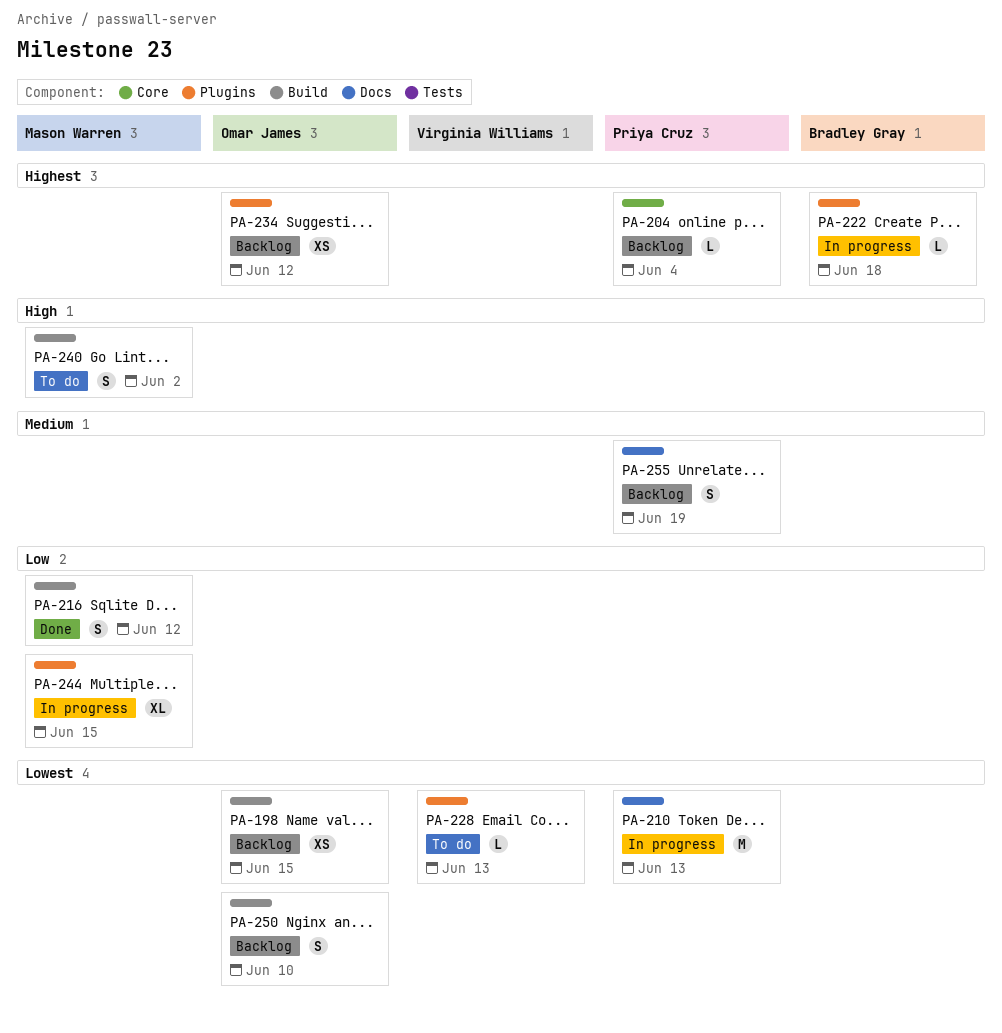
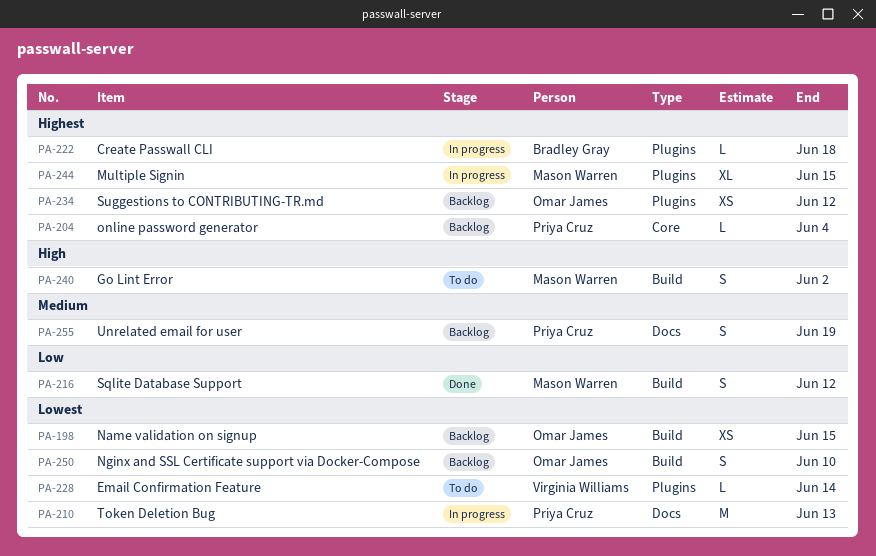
PA-228, due: Jun 13 -> Jun 14
PA-244, priority: Low -> Highest

